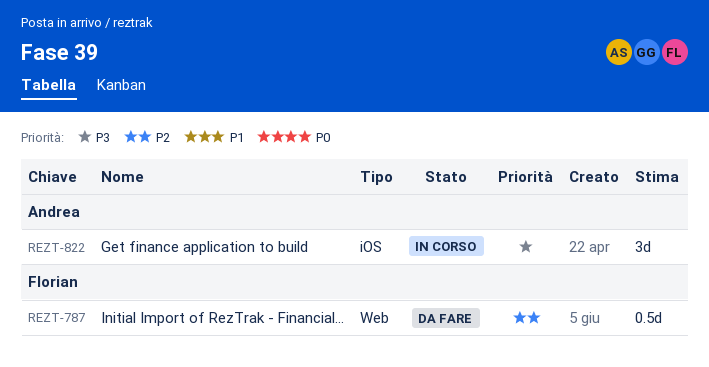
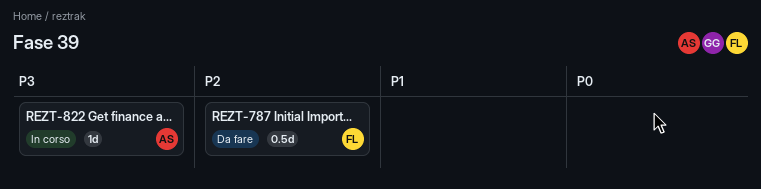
REZT-822, estimate: 3d -> 1d

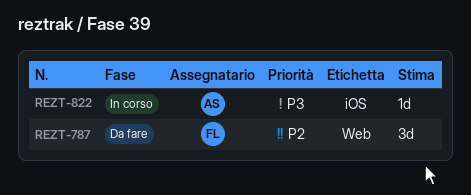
REZT-787, estimate: 0.5d -> 3d

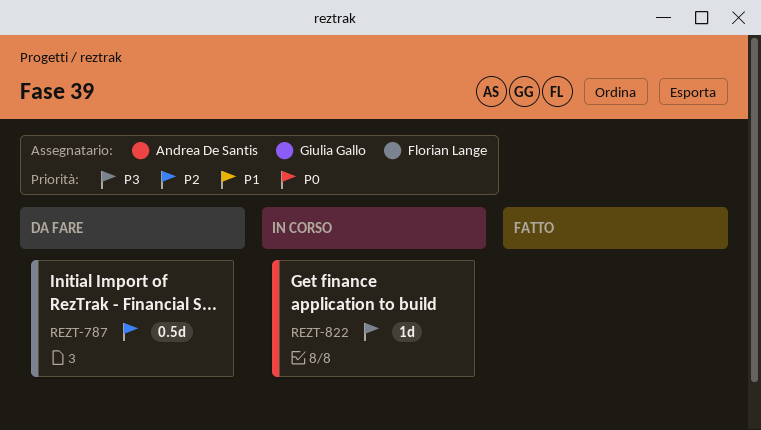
REZT-787, estimate: 3d -> 0.5d

